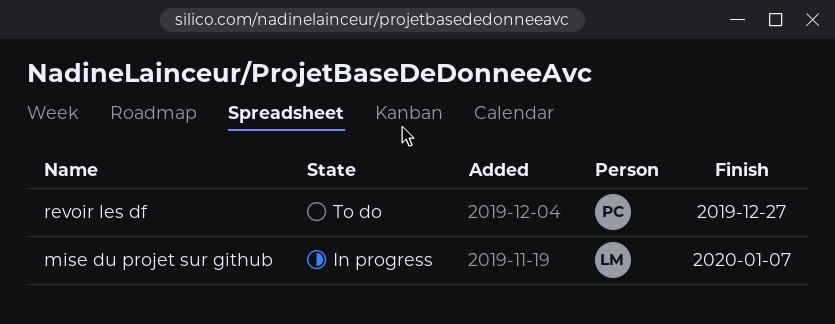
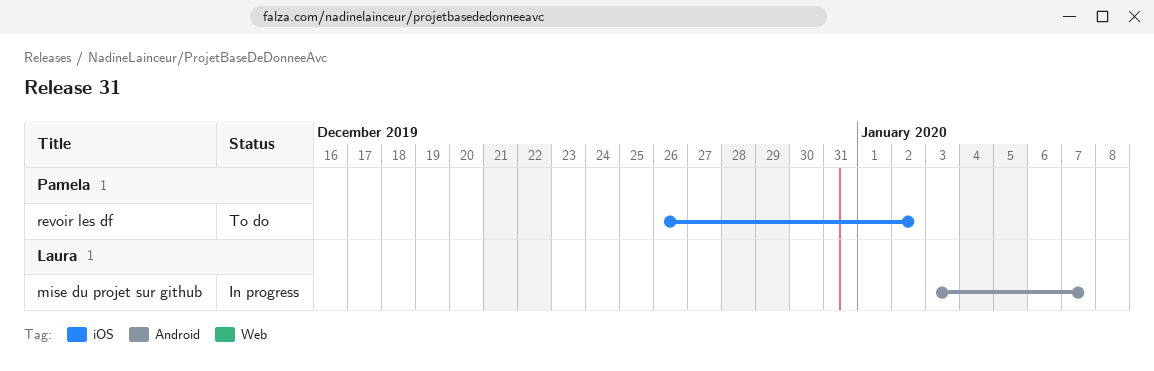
revoir les df, due: Dec 27 -> Jan 2

